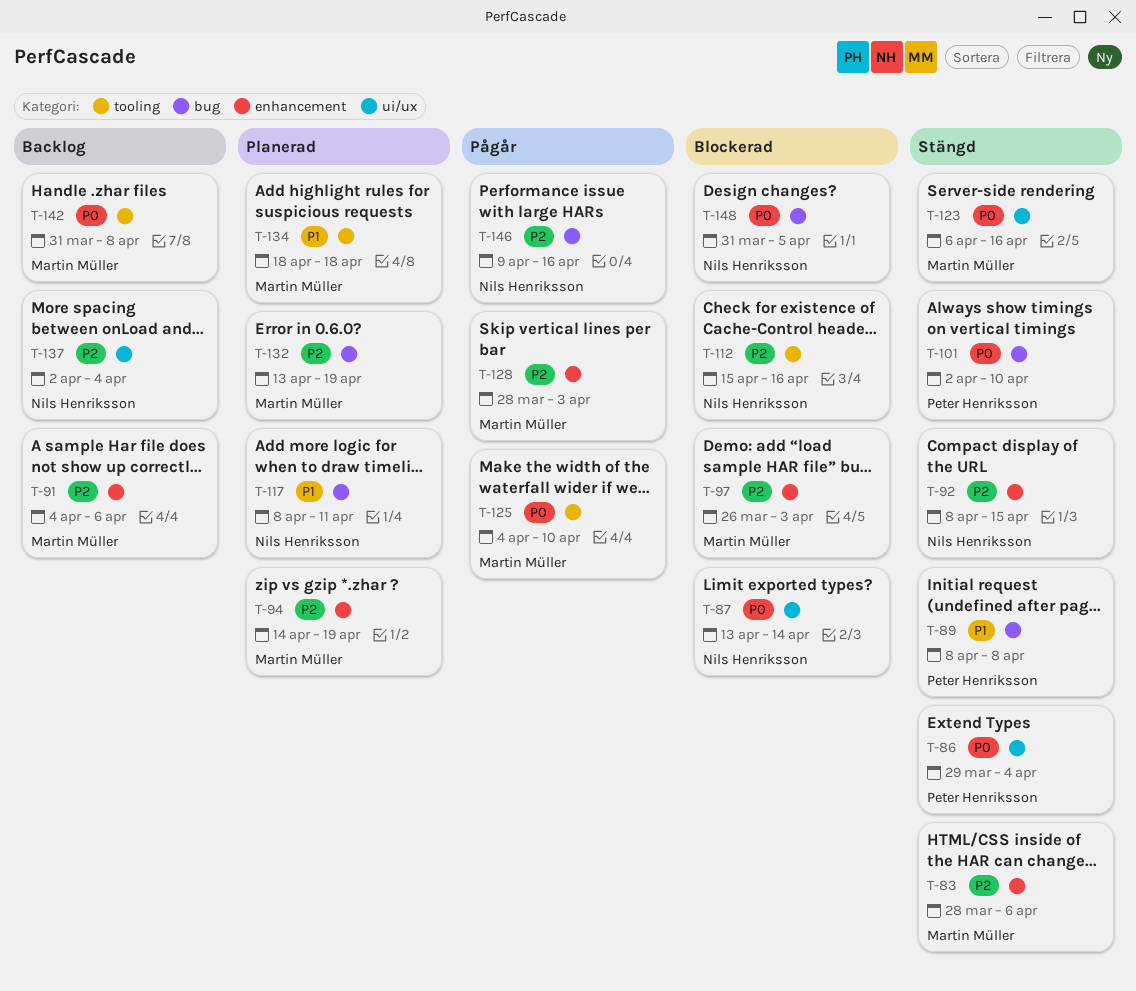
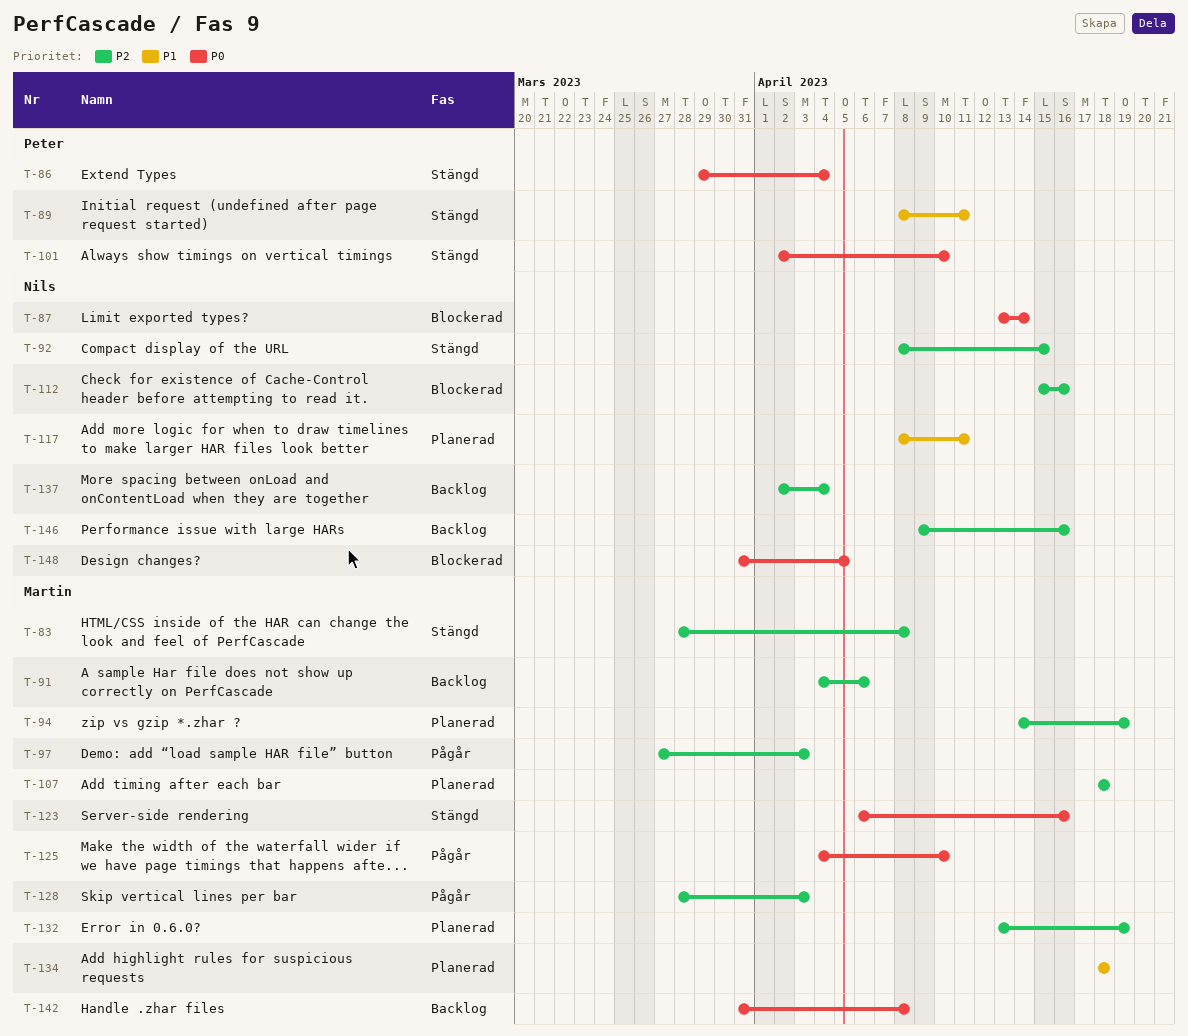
T-83, due: Apr 6 -> Apr 8
T-89, due: Apr 8 -> Apr 11
T-97, status: Blockerad -> Pågår
T-97, start: Mar 26 -> Mar 27
T-107: none -> present
T-146, status: Pågår -> Backlog

